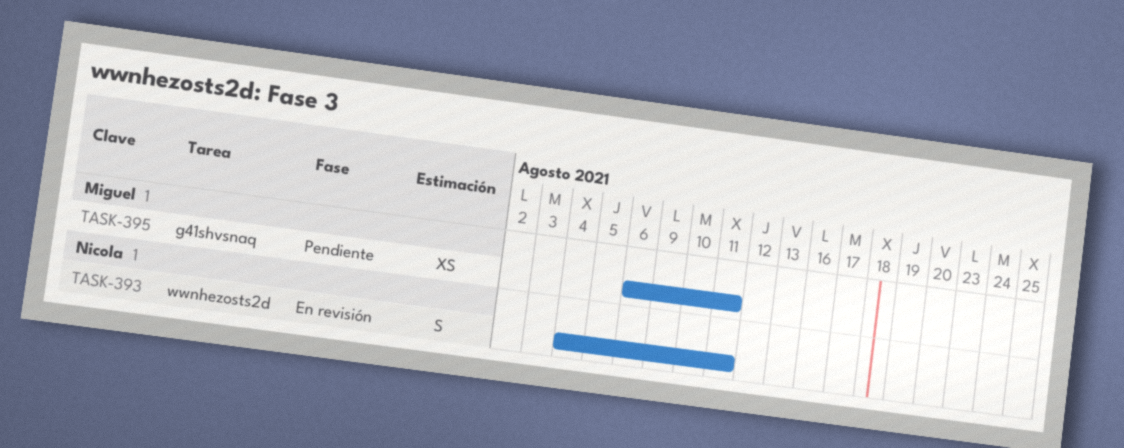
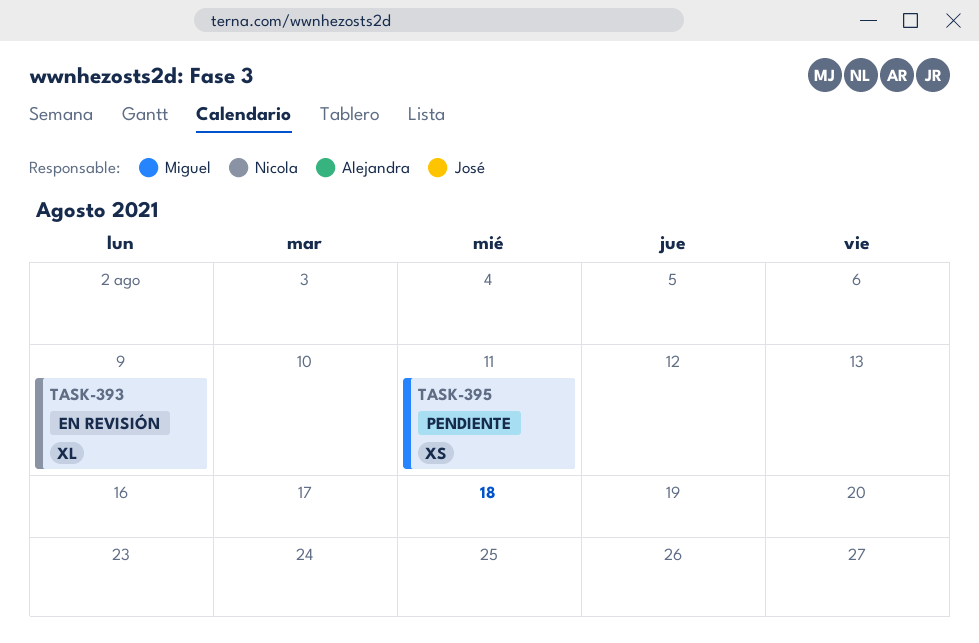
TASK-393, estimate: S -> XL
TASK-393, due: Aug 11 -> Aug 9

